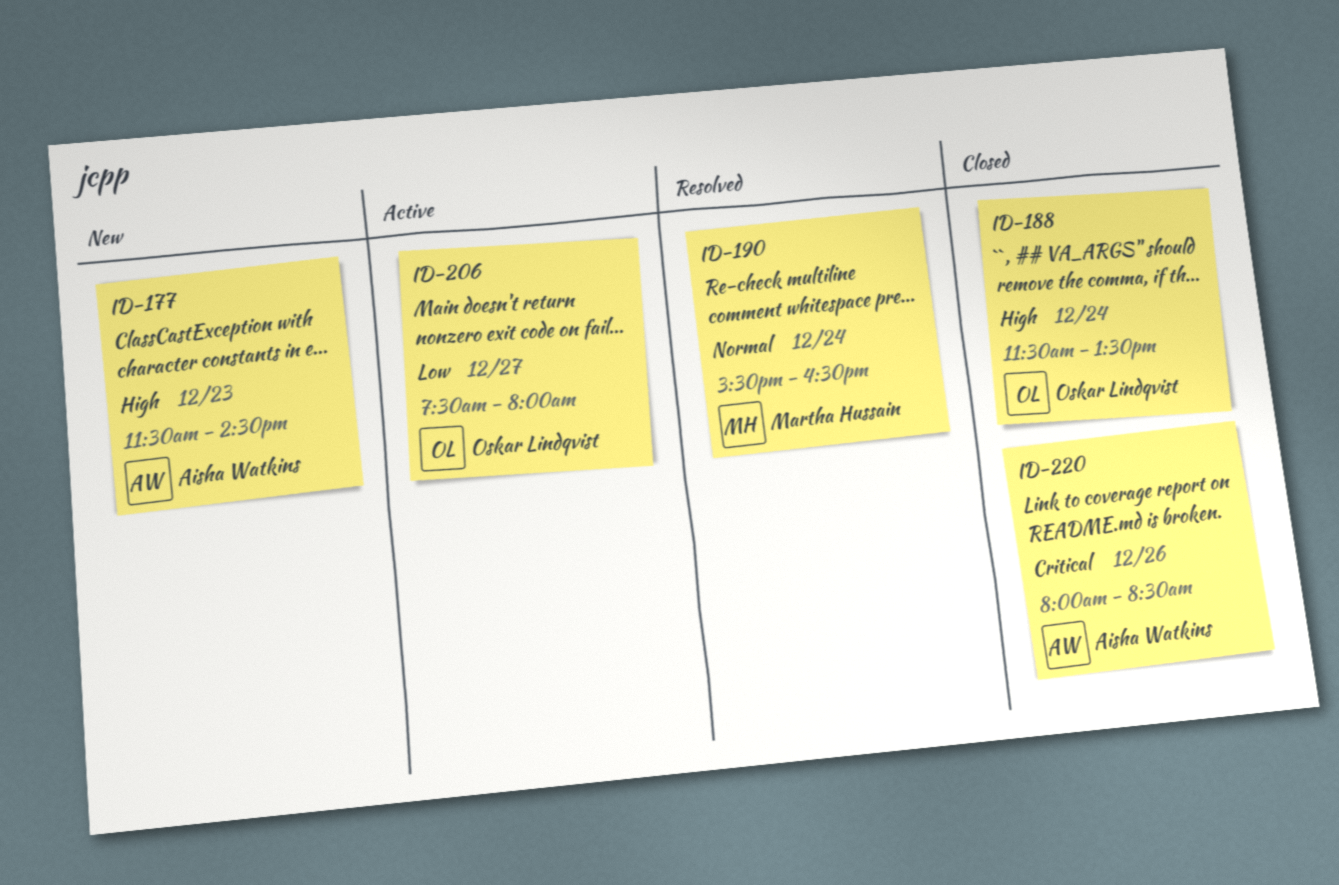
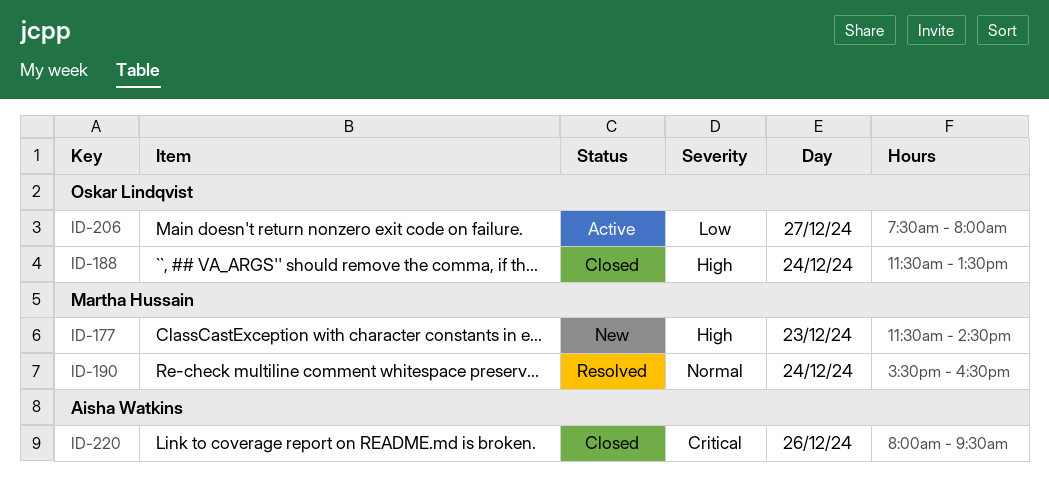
ID-177, owner: Aisha Watkins -> Martha Hussain
ID-220, ends: 08:30 -> 09:30

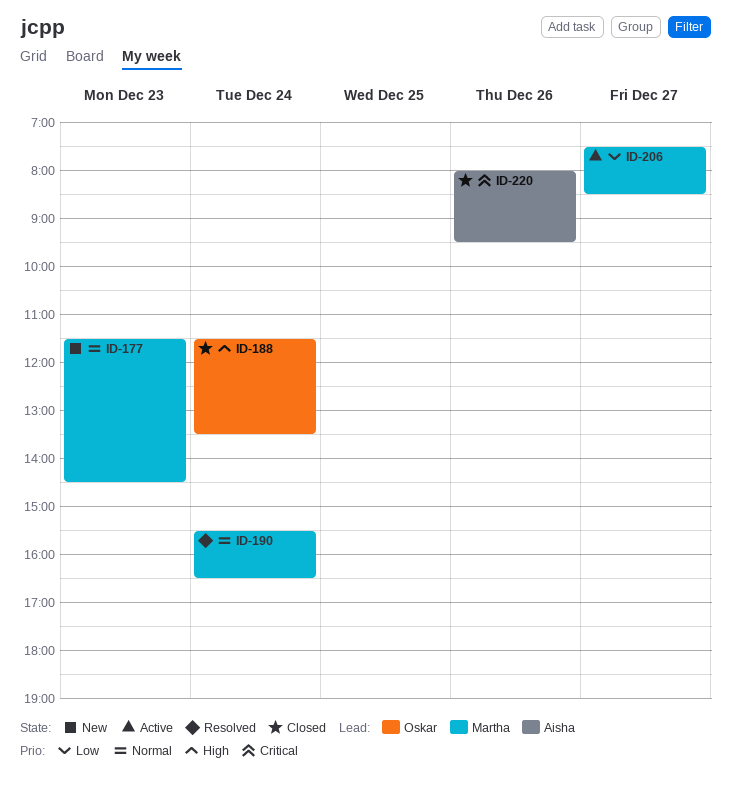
ID-177, priority: High -> Normal
ID-206, owner: Oskar Lindqvist -> Martha Hussain
ID-206, ends: 08:00 -> 08:30

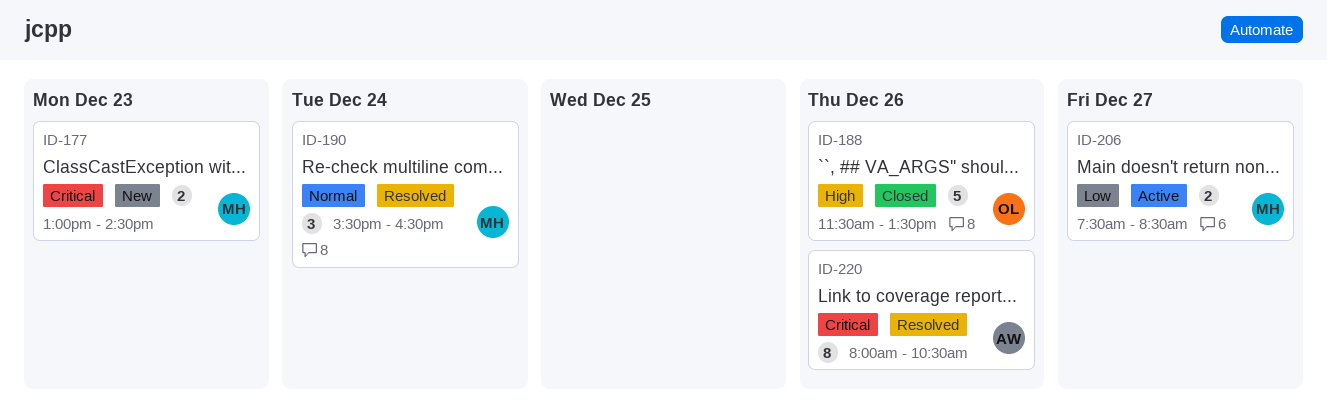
ID-177, priority: Normal -> Critical
ID-177, begins: 11:30 -> 13:00
ID-188, day: Dec 24 -> Dec 26
ID-220, status: Closed -> Resolved
ID-220, ends: 09:30 -> 10:30

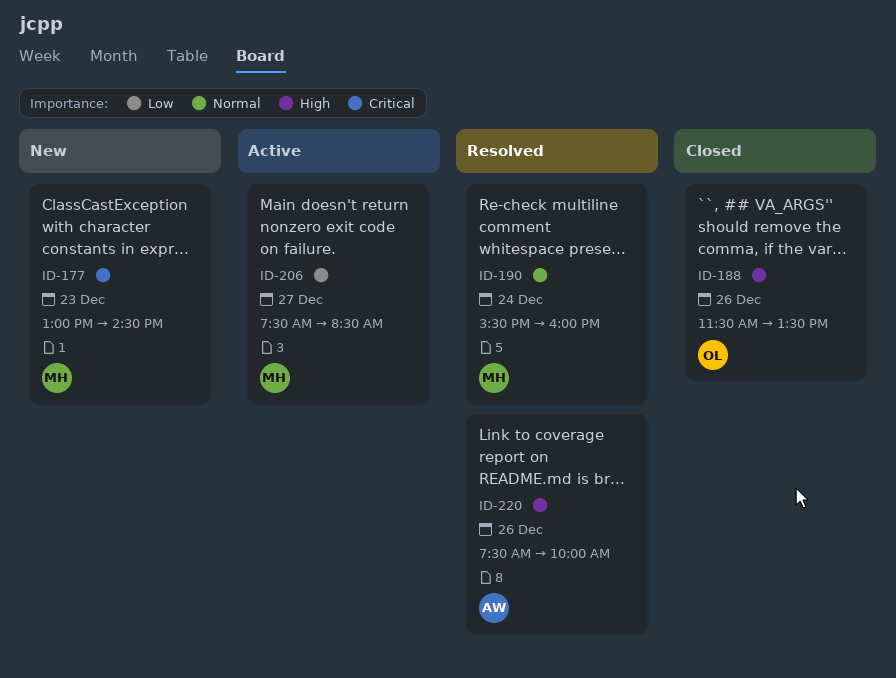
ID-190, ends: 16:30 -> 16:00
ID-220, priority: Critical -> High
ID-220, begins: 08:00 -> 07:30
ID-220, ends: 10:30 -> 10:00

